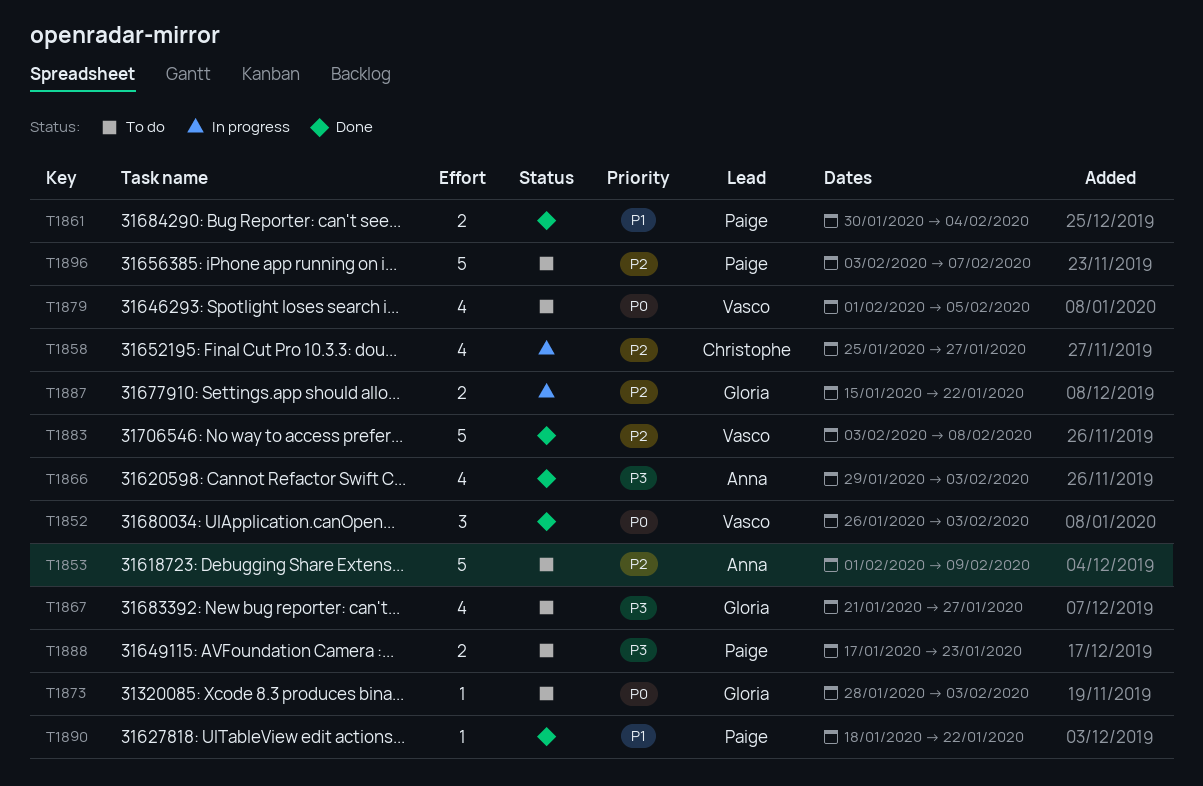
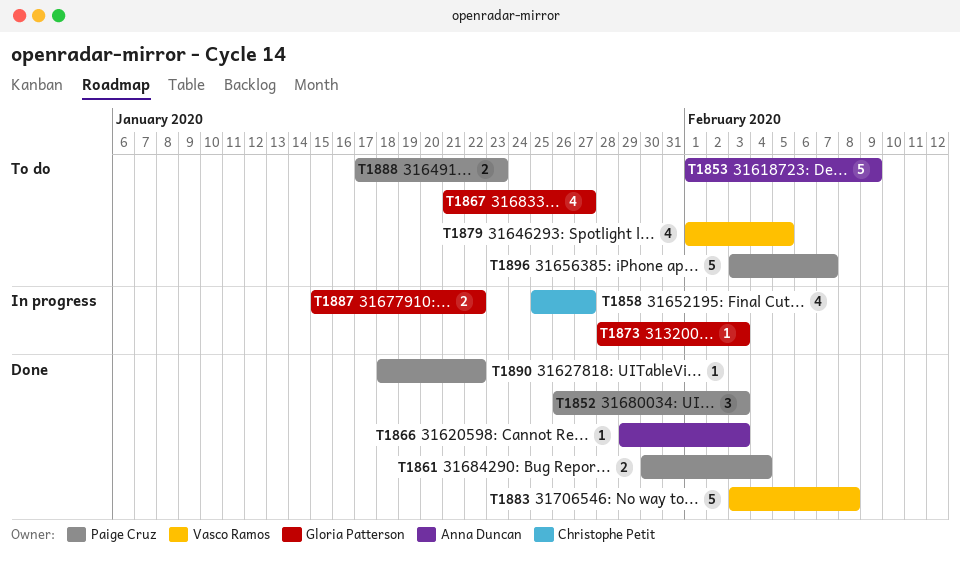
T1852, owner: Vasco Ramos -> Paige Cruz
T1866, estimate: 4 -> 1
T1873, status: To do -> In progress

